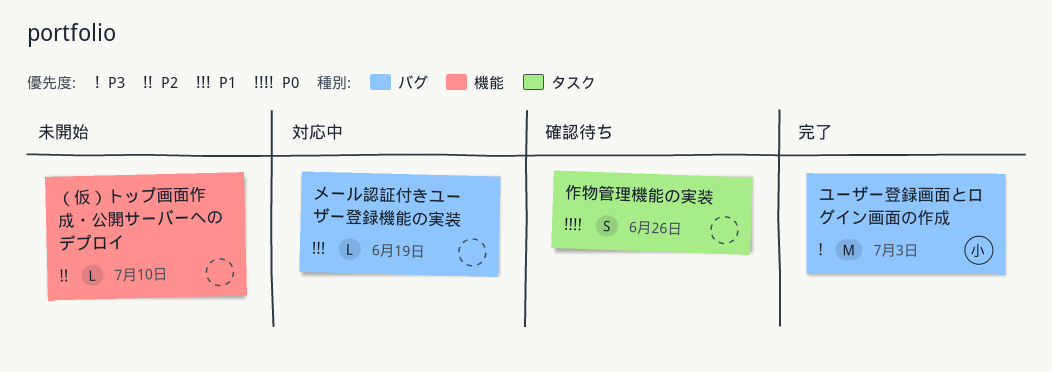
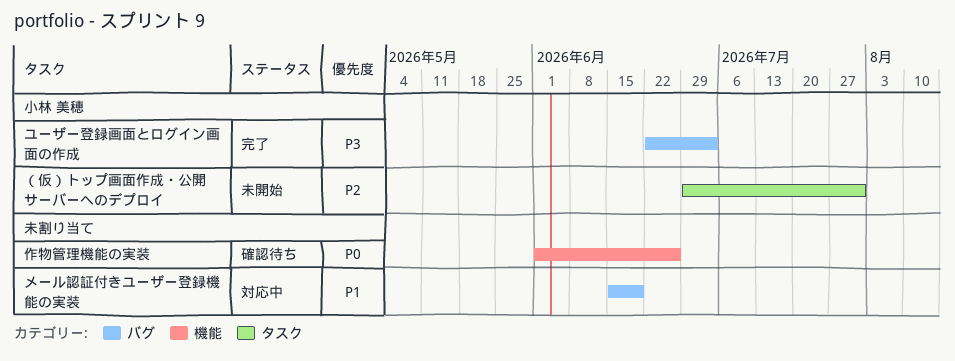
作物管理機能の実装, label: タスク -> 機能
（仮）トップ画面作成・公開サーバーへのデプロイ, owner: none -> 小林 美穂
（仮）トップ画面作成・公開サーバーへのデプロイ, label: 機能 -> タスク
（仮）トップ画面作成・公開サーバーへのデプロイ, due: Jul 10 -> Jul 31

